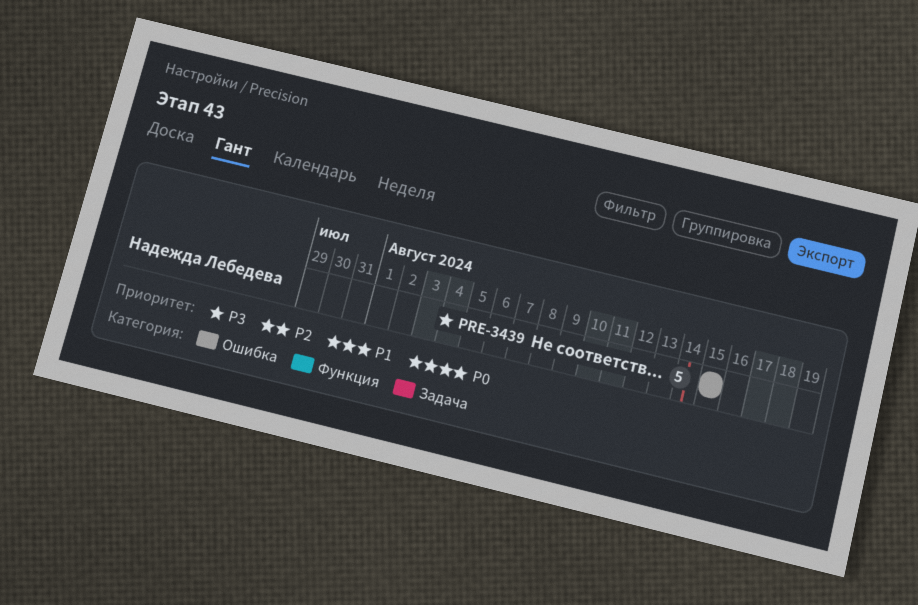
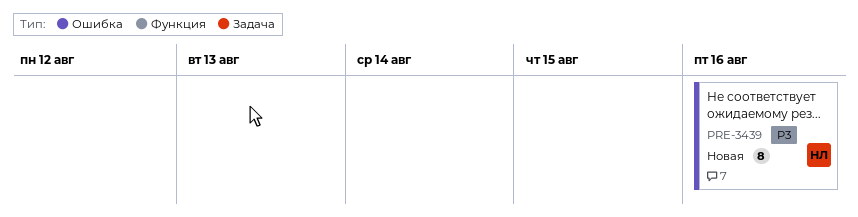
PRE-3439, estimate: 5 -> 8
PRE-3439, due: Aug 15 -> Aug 16

